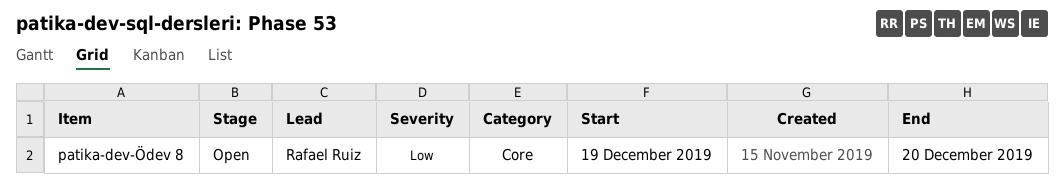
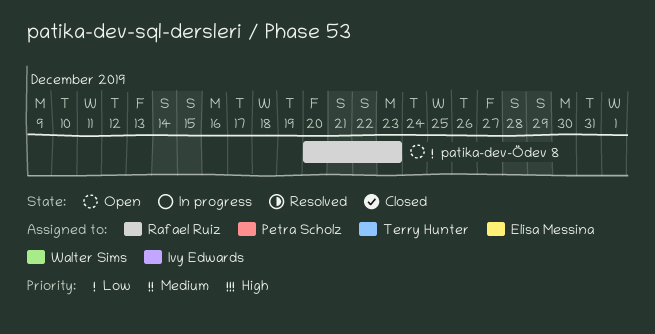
patika-dev-Ödev 8, start: Dec 19 -> Dec 20
patika-dev-Ödev 8, due: Dec 20 -> Dec 23

